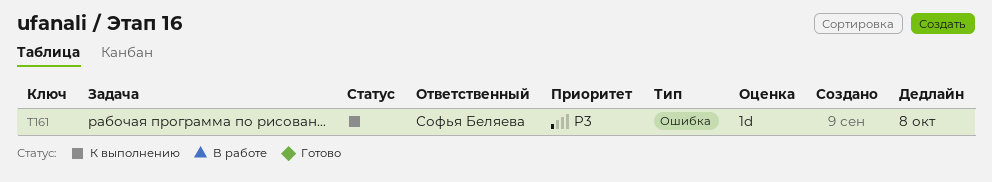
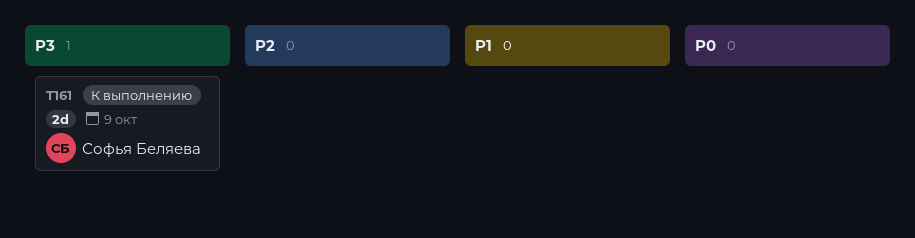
T161, estimate: 1d -> 2d
T161, due: Oct 8 -> Oct 9

